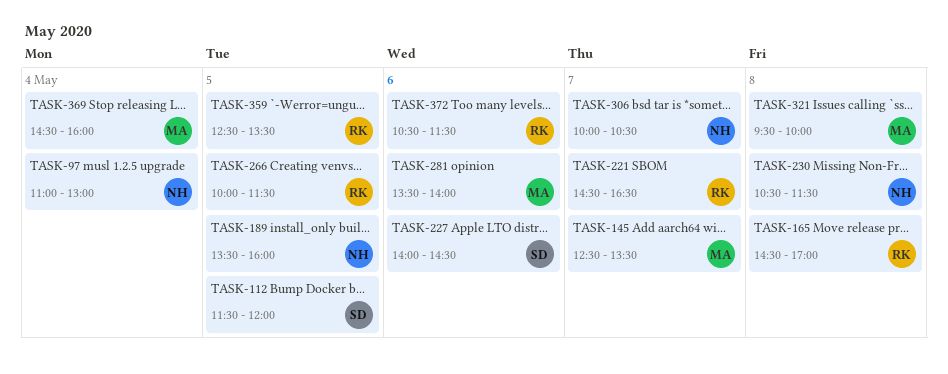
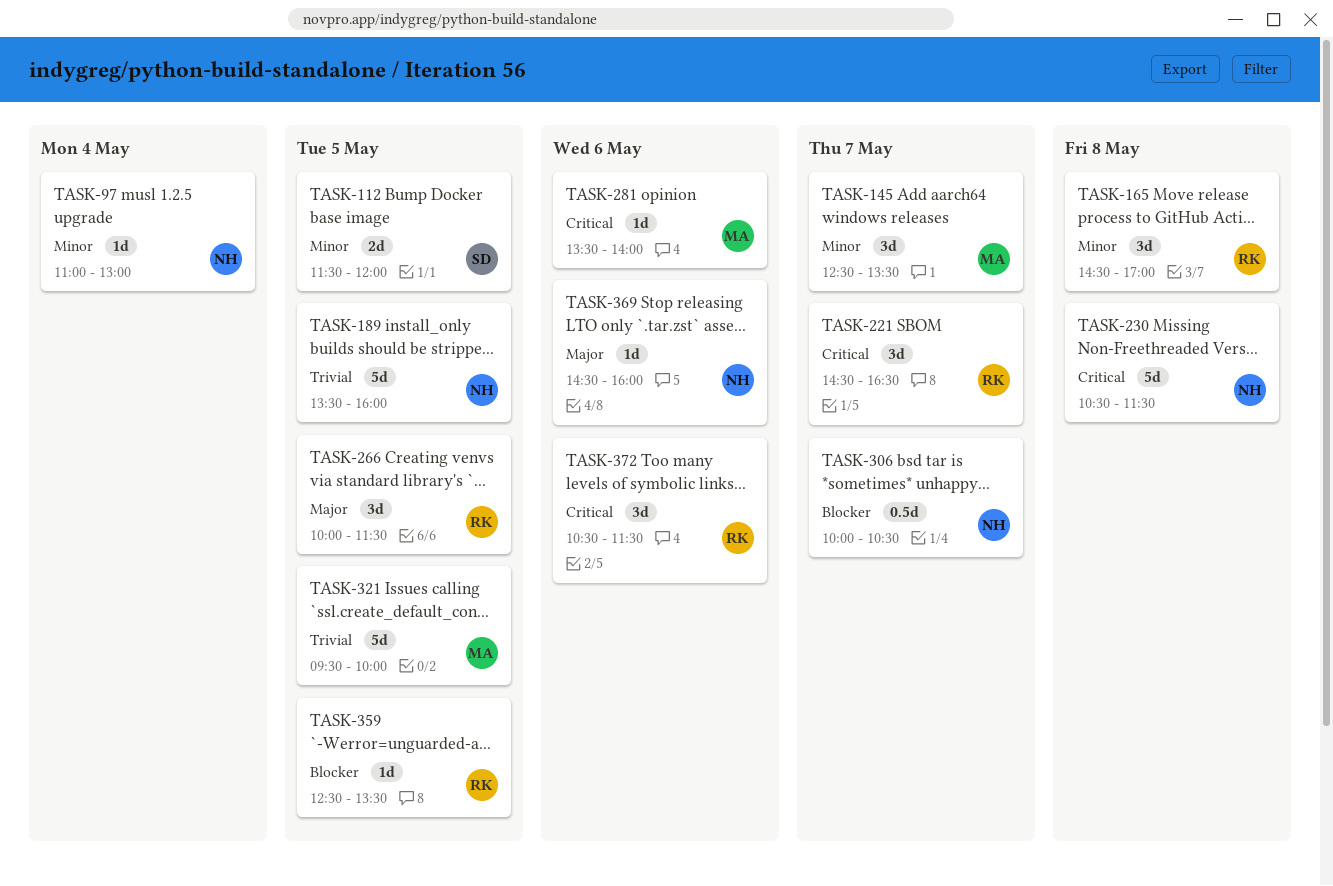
TASK-227: present -> none
TASK-321, day: May 8 -> May 5
TASK-369, owner: MA -> NH
TASK-369, day: May 4 -> May 6

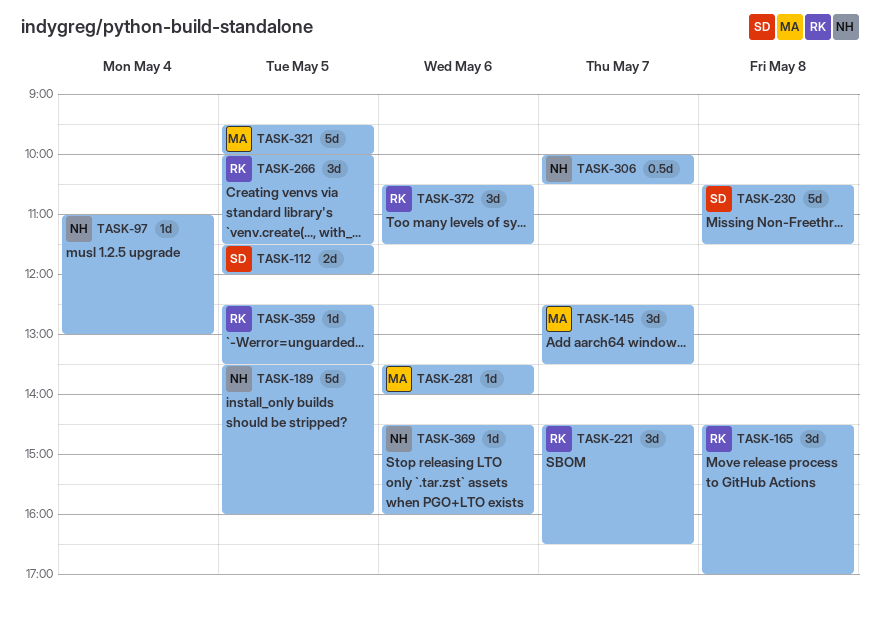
TASK-230, owner: NH -> SD

